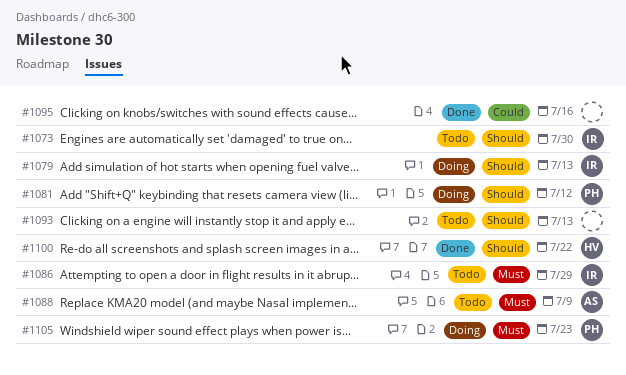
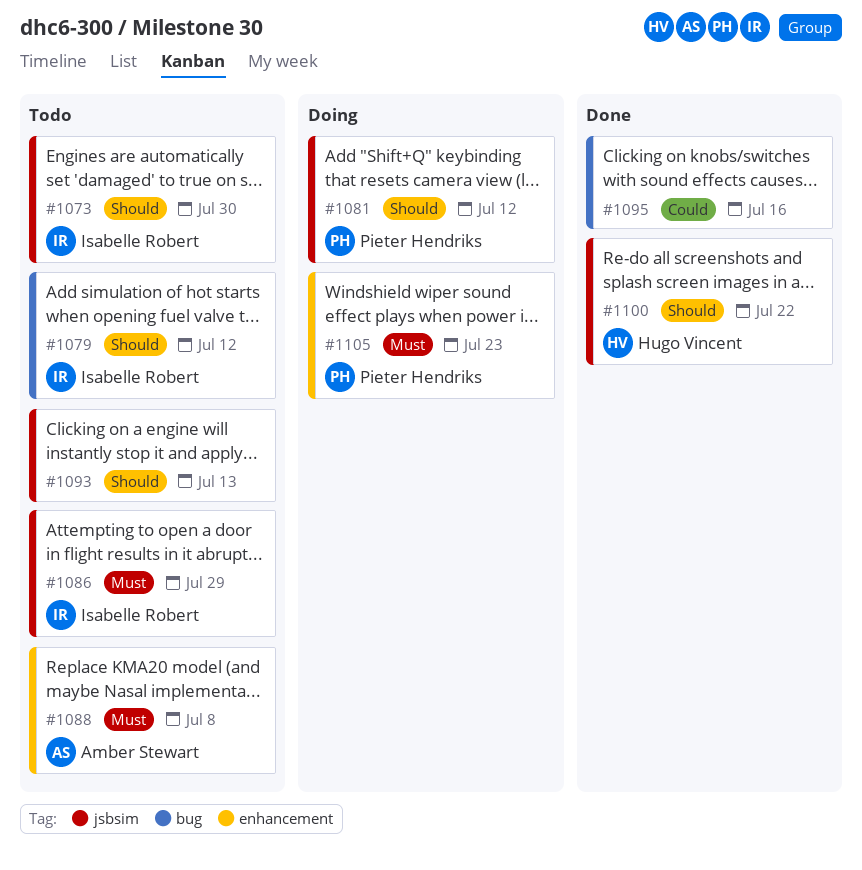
#1079, status: Doing -> Todo
#1079, due: Jul 13 -> Jul 12
#1088, due: Jul 9 -> Jul 8

